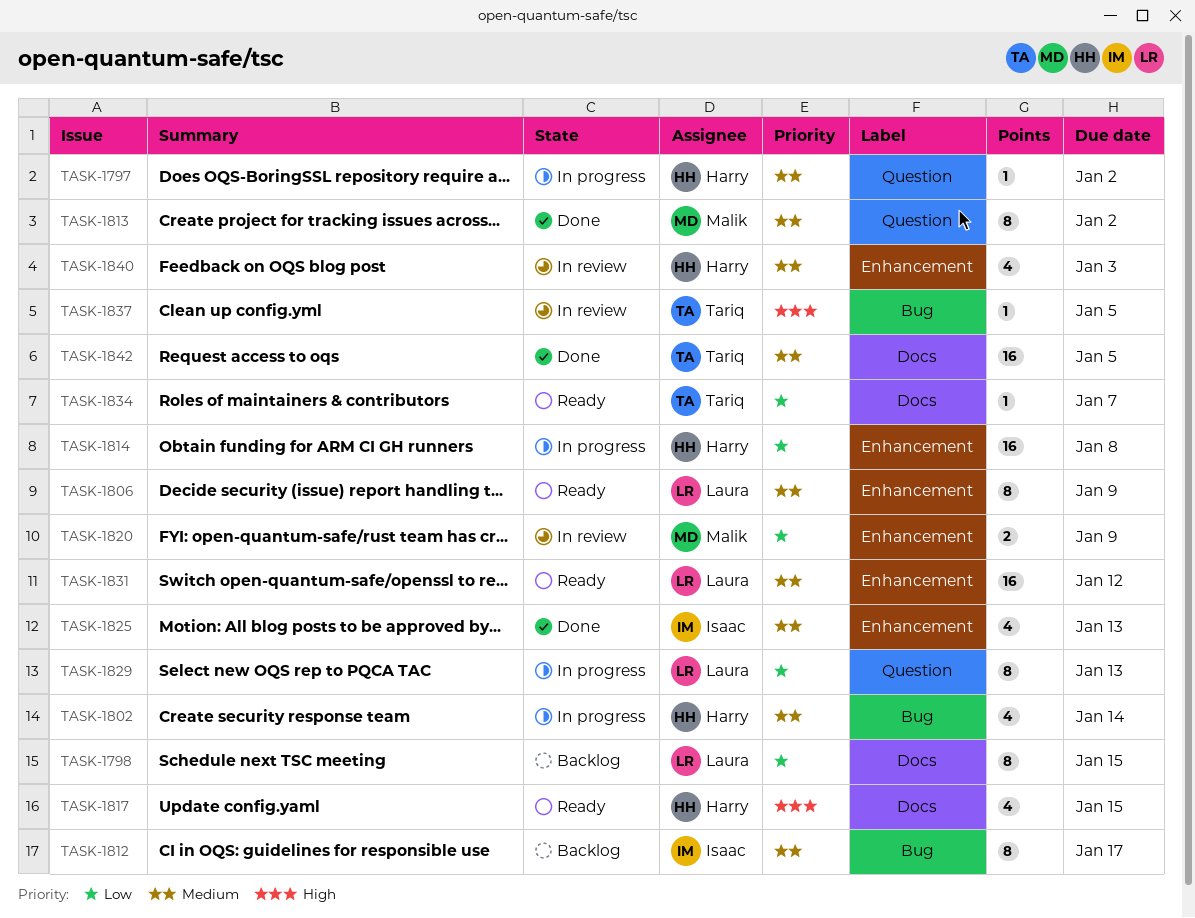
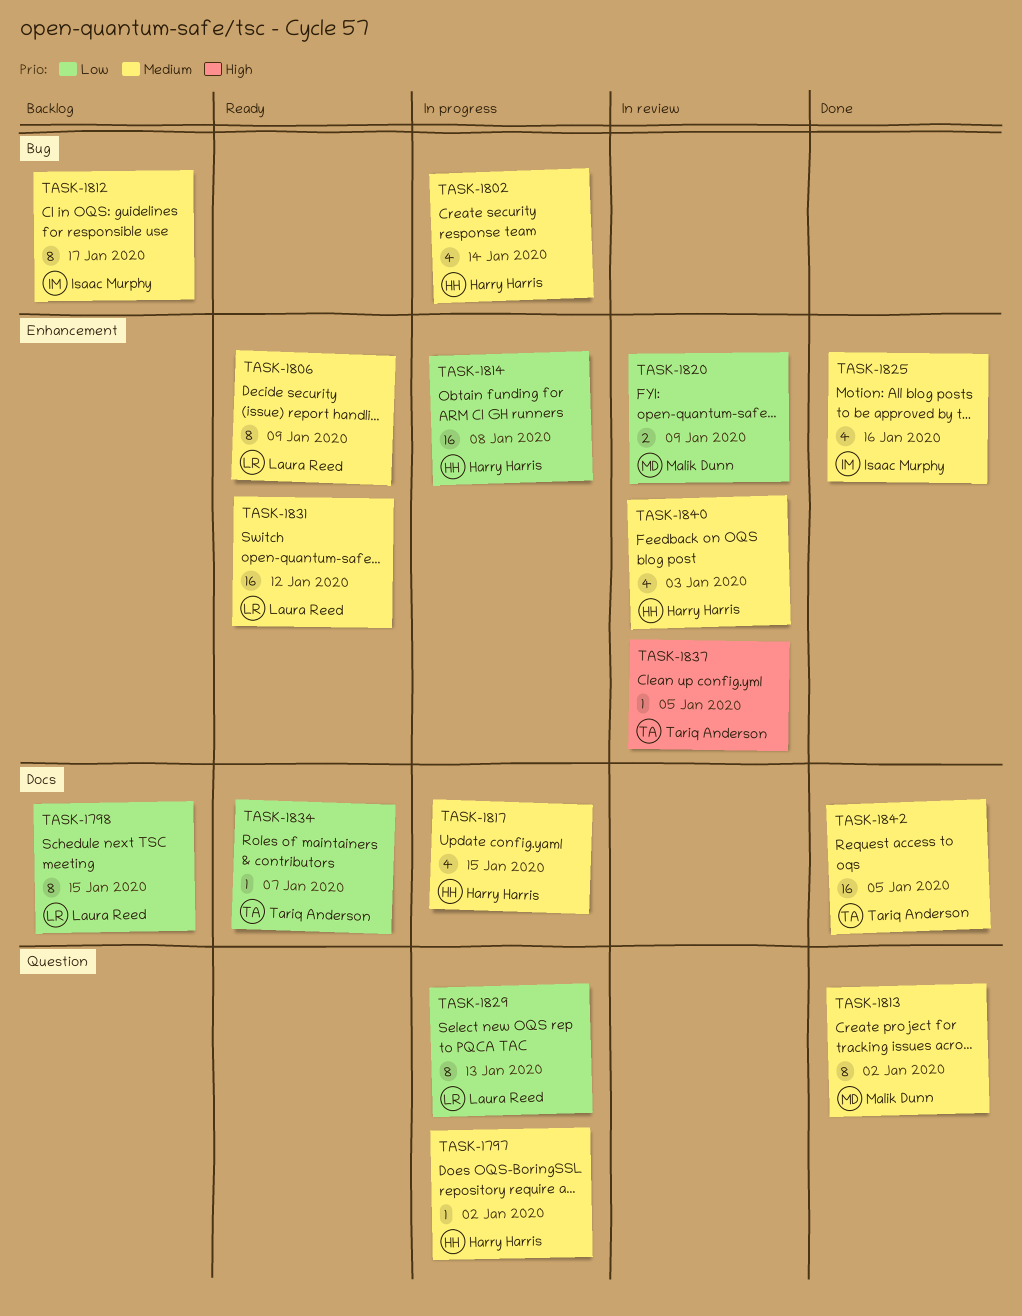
TASK-1817, status: Ready -> In progress
TASK-1817, priority: High -> Medium
TASK-1825, due: Jan 13 -> Jan 16
TASK-1837, label: Bug -> Enhancement

